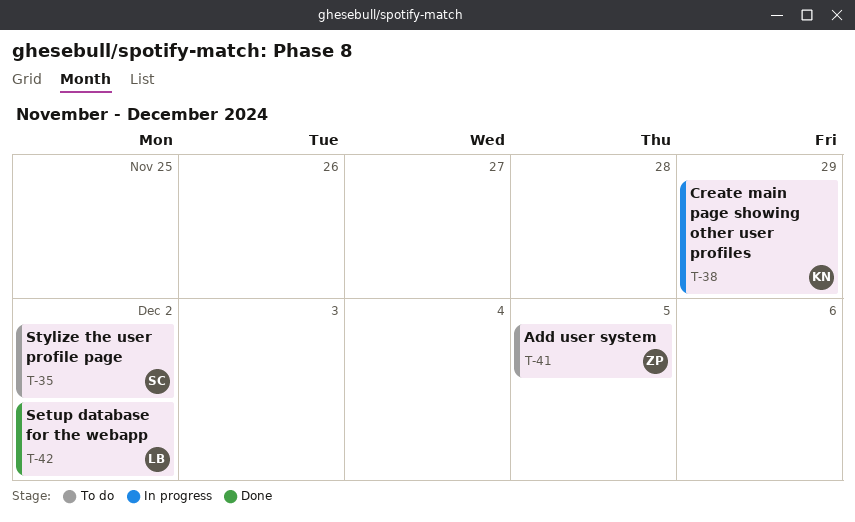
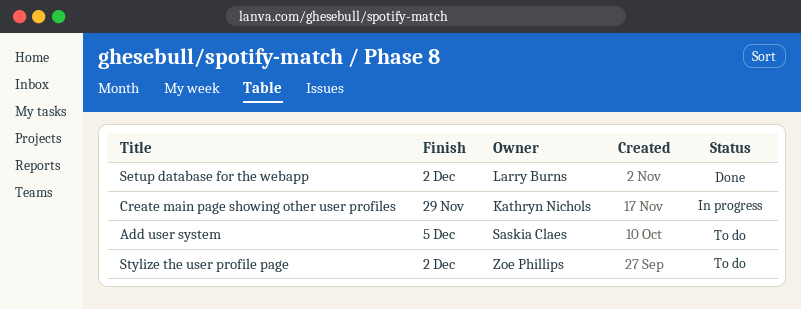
Add user system, owner: Zoe Phillips -> Saskia Claes
Stylize the user profile page, owner: Saskia Claes -> Zoe Phillips

